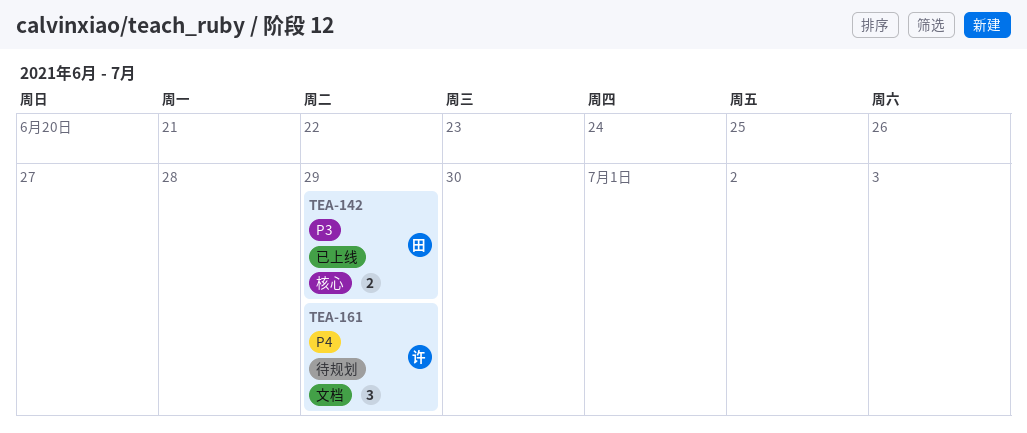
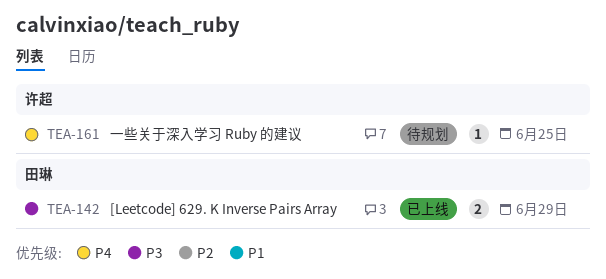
TEA-161, estimate: 3 -> 1
TEA-161, due: Jun 29 -> Jun 25

